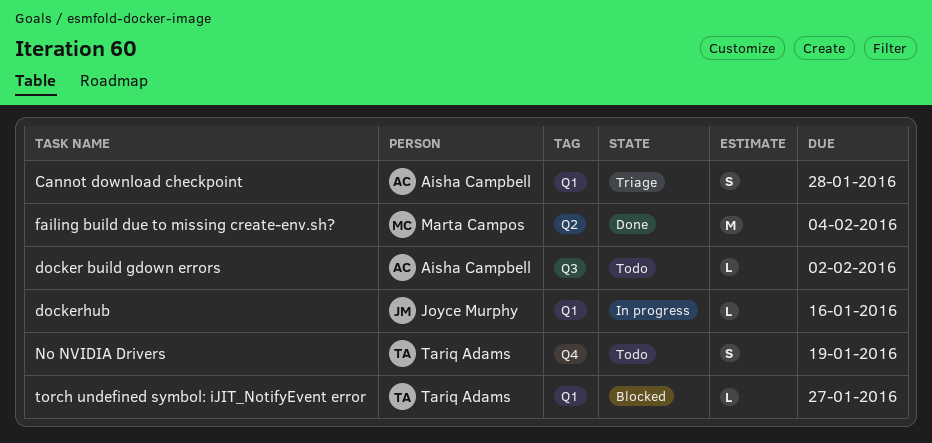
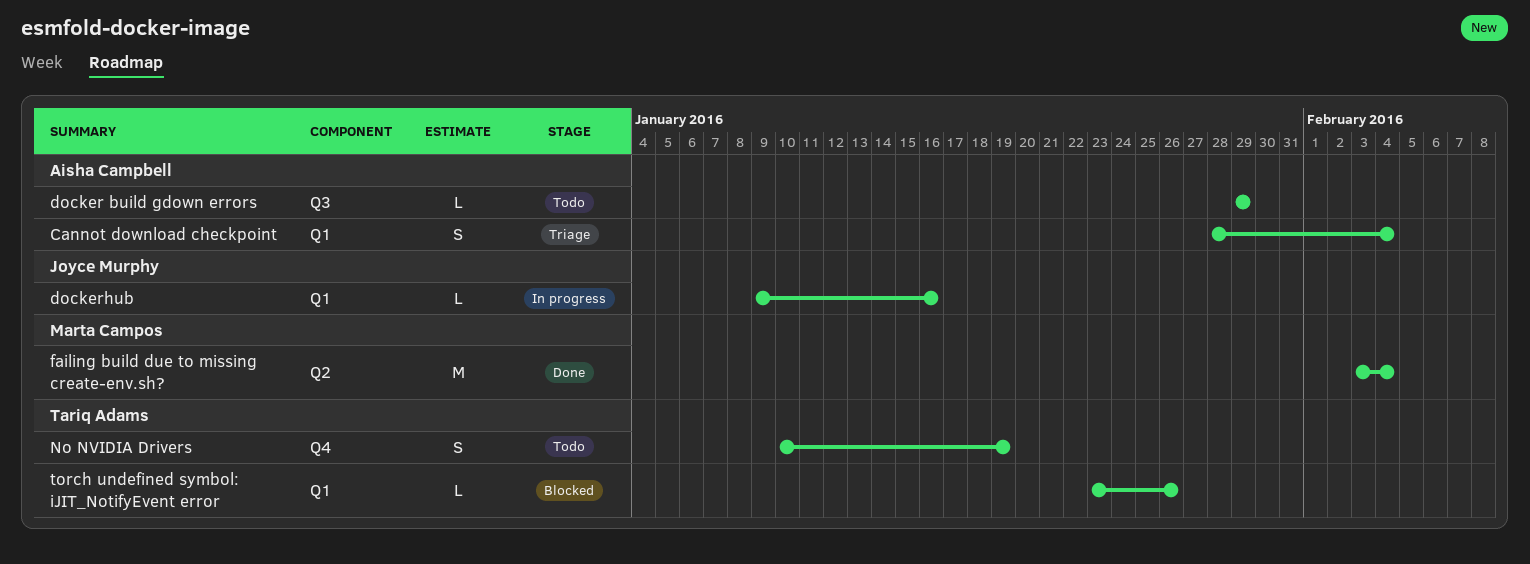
Cannot download checkpoint, due: Jan 28 -> Feb 4
docker build gdown errors, due: Feb 2 -> Jan 29
torch undefined symbol: iJIT_NotifyEvent error, due: Jan 27 -> Jan 26

